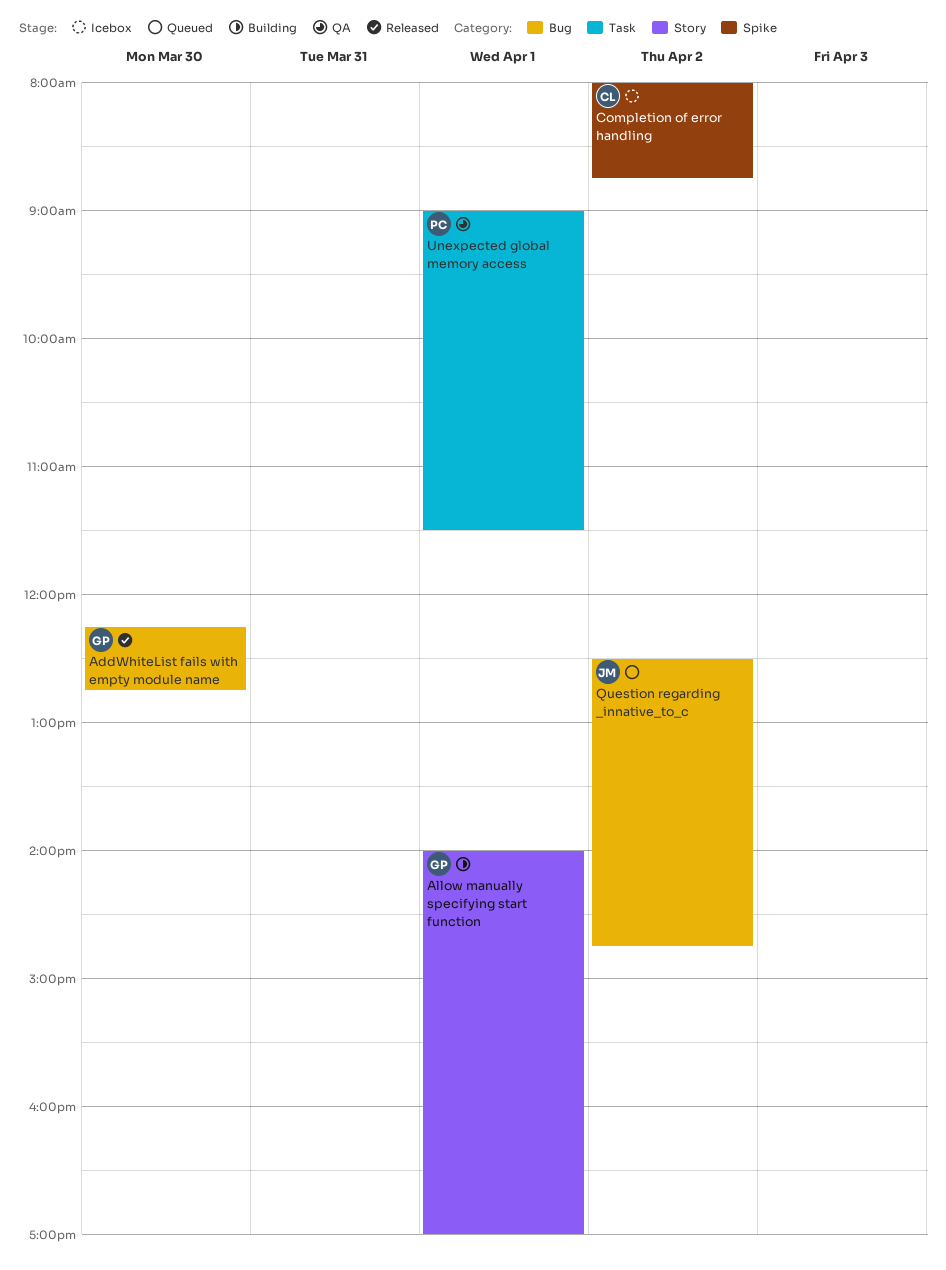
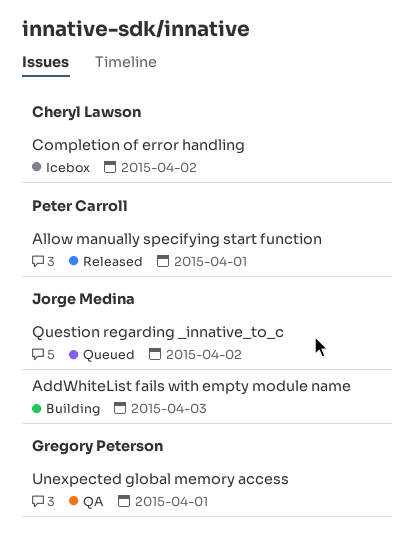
AddWhiteList fails with empty module name, status: Released -> Building
AddWhiteList fails with empty module name, owner: Gregory Peterson -> Jorge Medina
AddWhiteList fails with empty module name, day: Mar 30 -> Apr 3
Allow manually specifying start function, status: Building -> Released
Allow manually specifying start function, owner: Gregory Peterson -> Peter Carroll
Unexpected global memory access, owner: Peter Carroll -> Gregory Peterson

